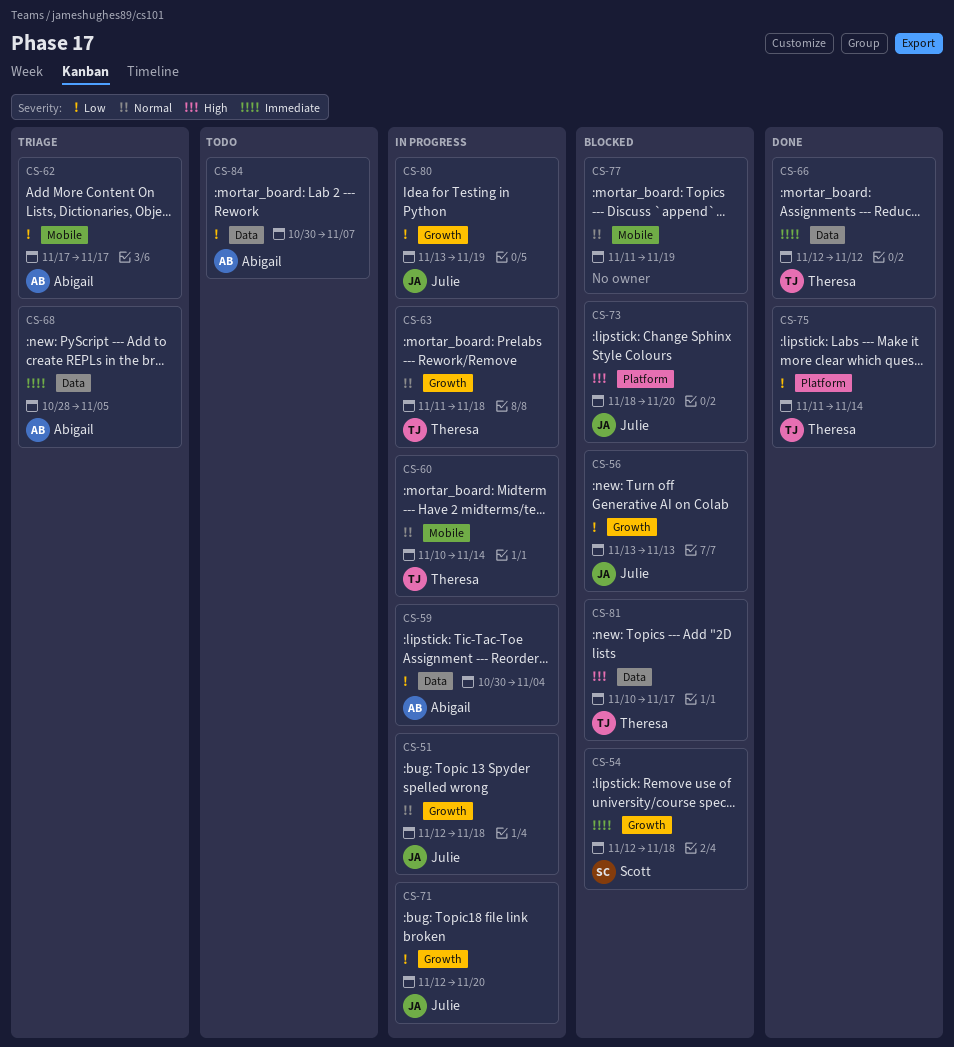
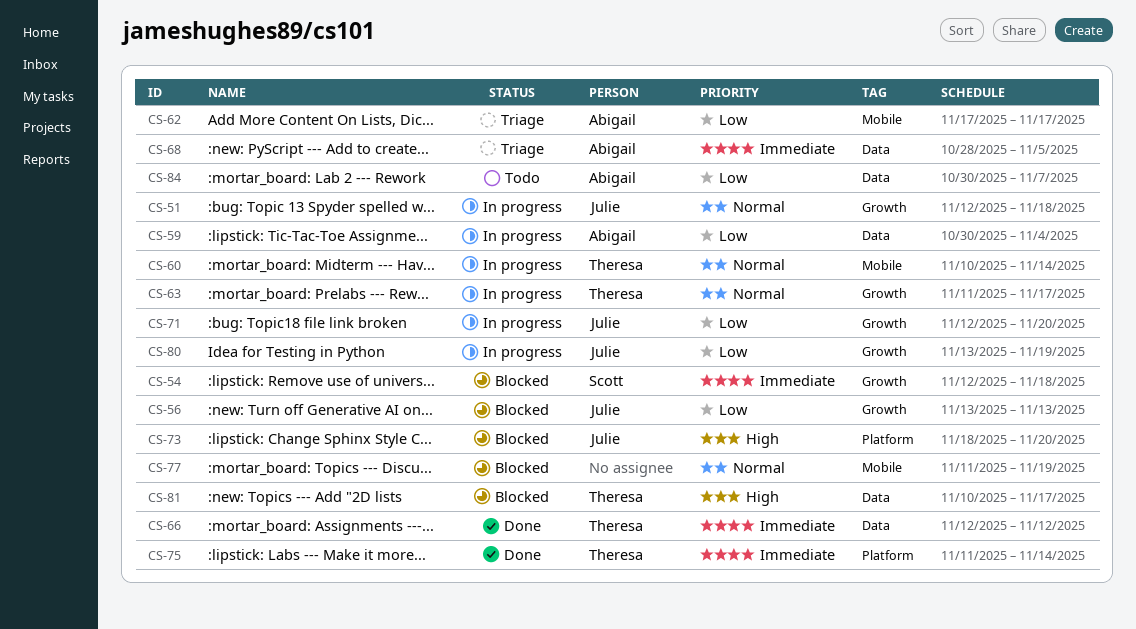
CS-63, due: Nov 18 -> Nov 17
CS-75, priority: Low -> Immediate

